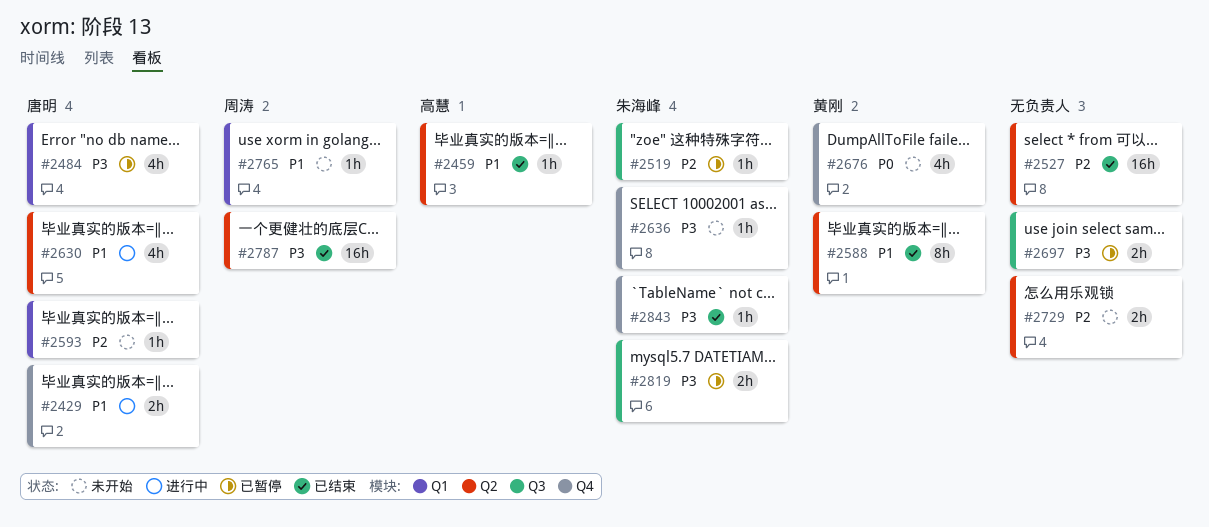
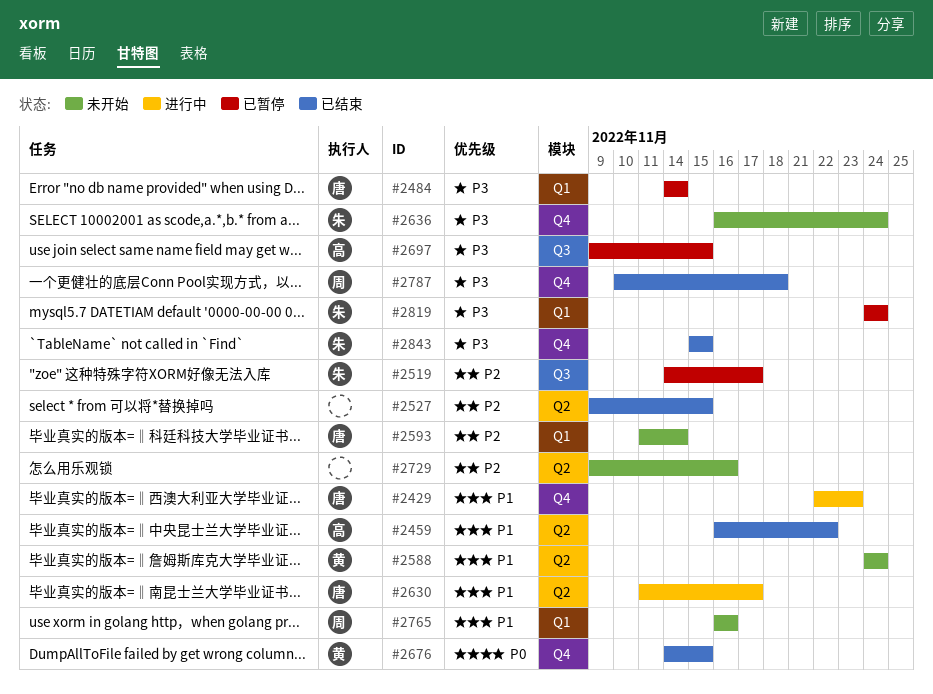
#2588, status: 已结束 -> 未开始
#2676, status: 未开始 -> 已结束
#2697, owner: none -> 高慧
#2787, label: Q2 -> Q4
#2819, label: Q3 -> Q1

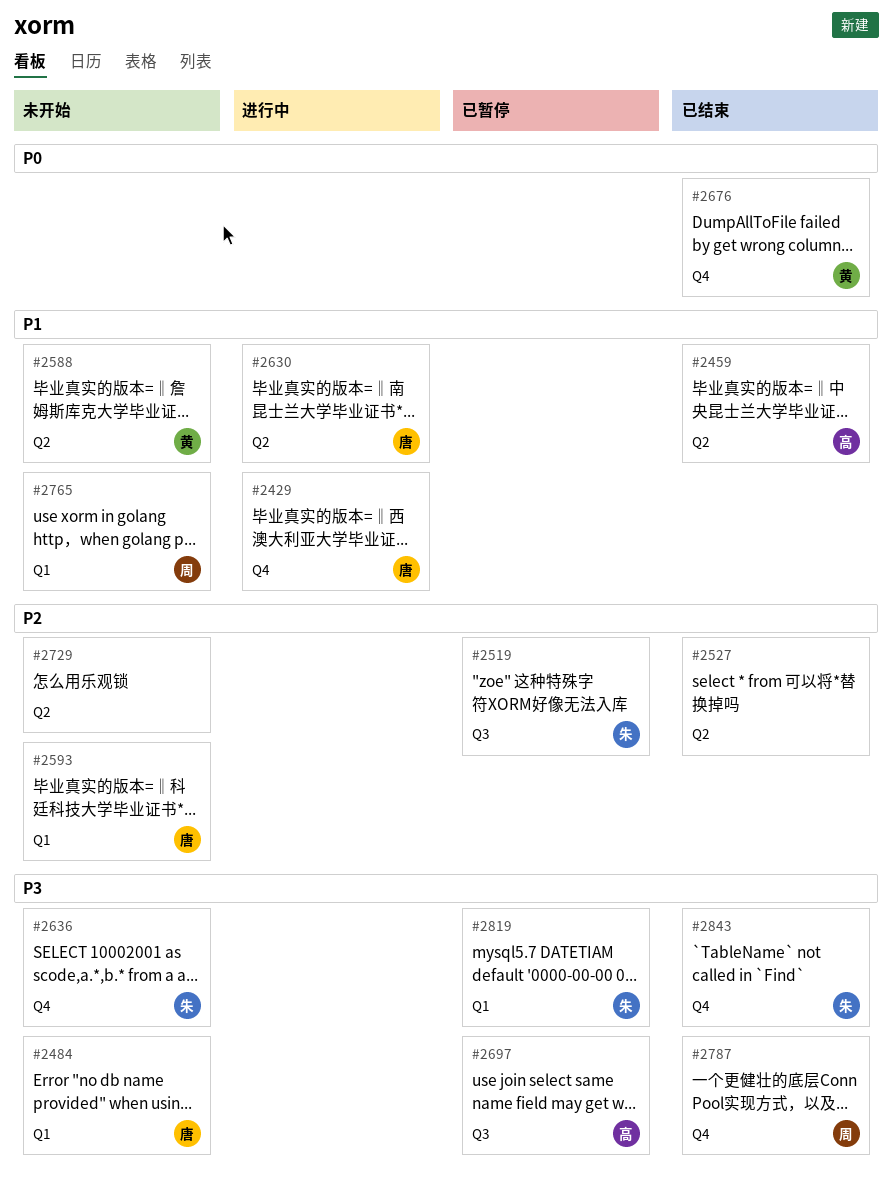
#2484, status: 已暂停 -> 未开始

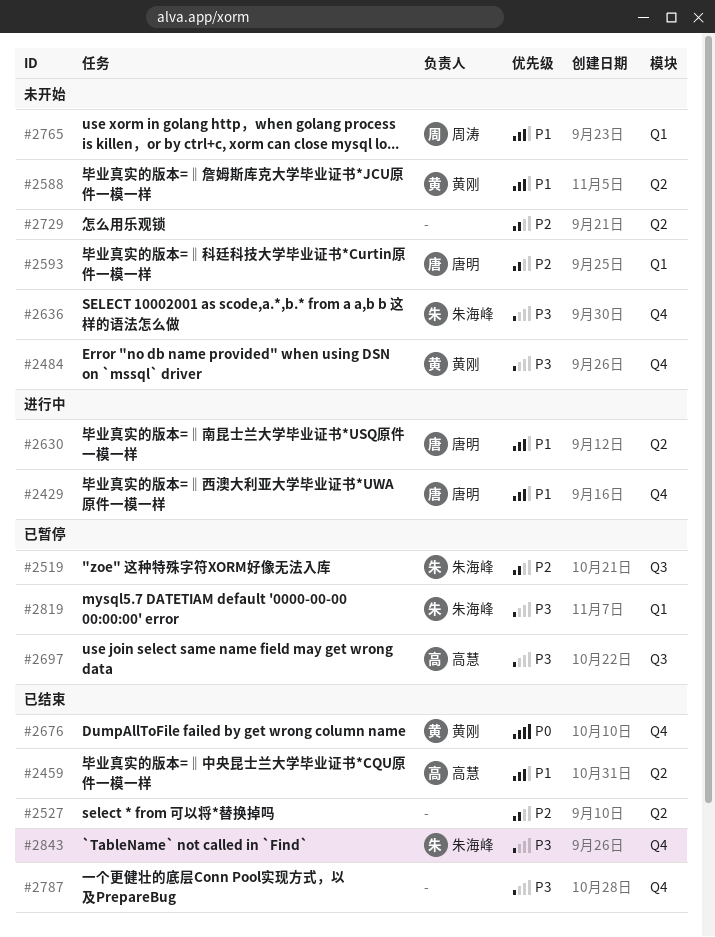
#2484, owner: 唐明 -> 黄刚
#2484, label: Q1 -> Q4
#2787, owner: 周涛 -> none

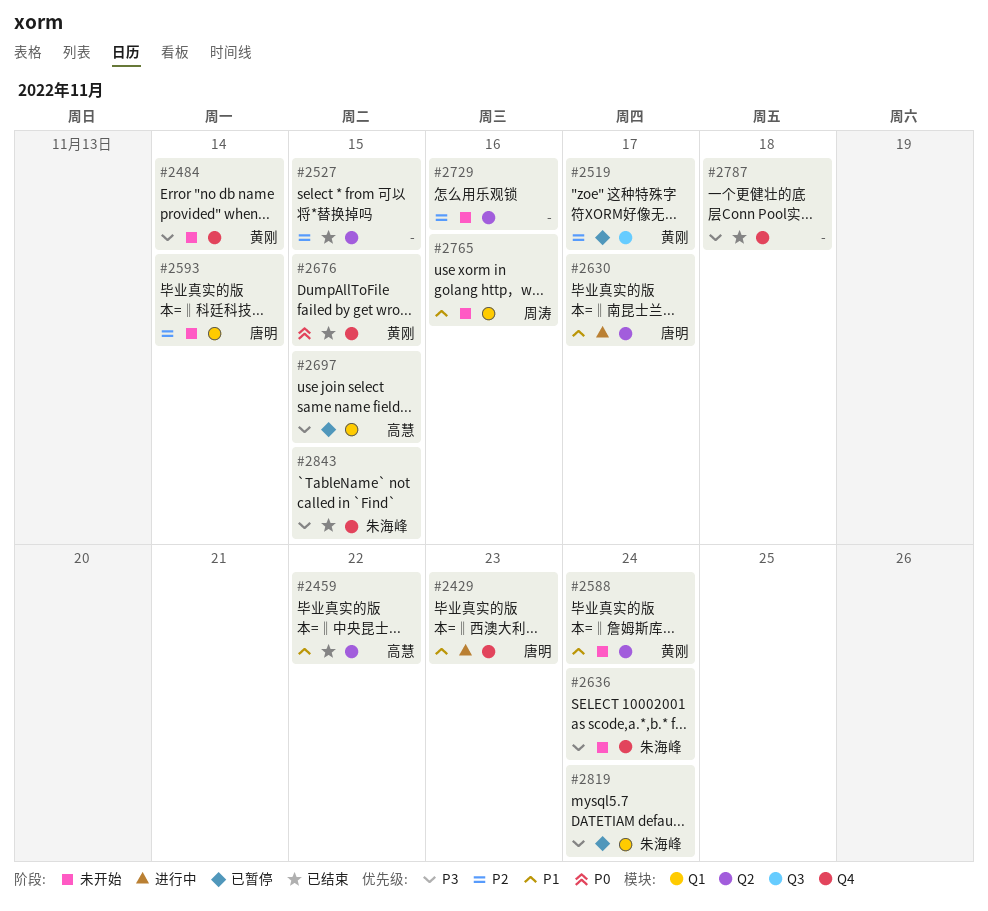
#2519, owner: 朱海峰 -> 黄刚
#2697, label: Q3 -> Q1

